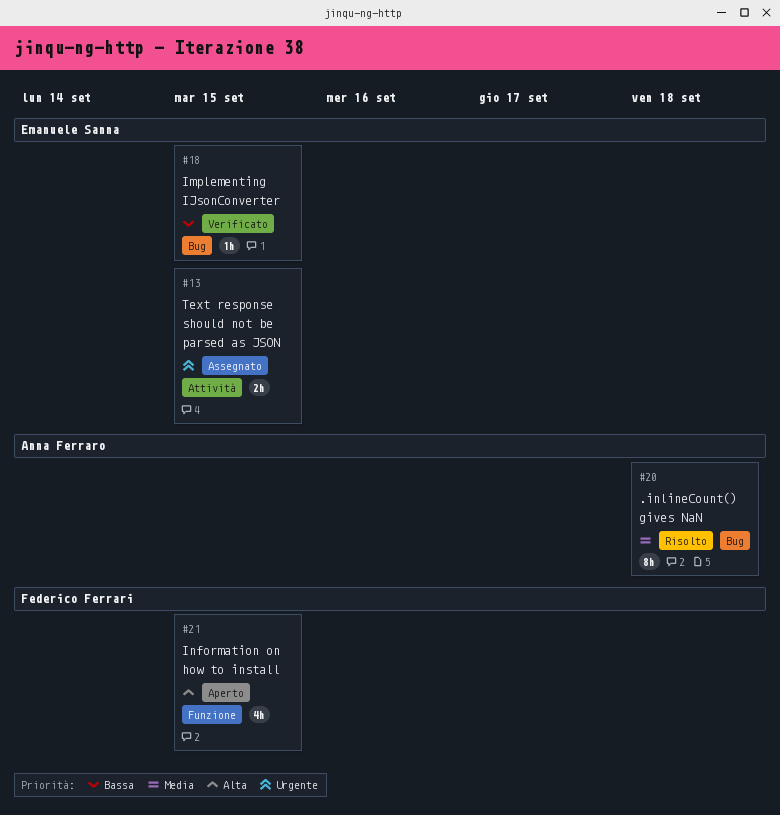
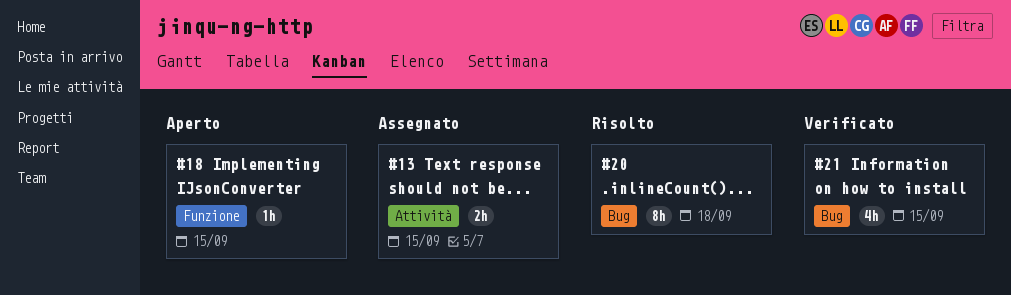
#18, status: Verificato -> Aperto
#18, label: Bug -> Funzione
#21, status: Aperto -> Verificato
#21, label: Funzione -> Bug

